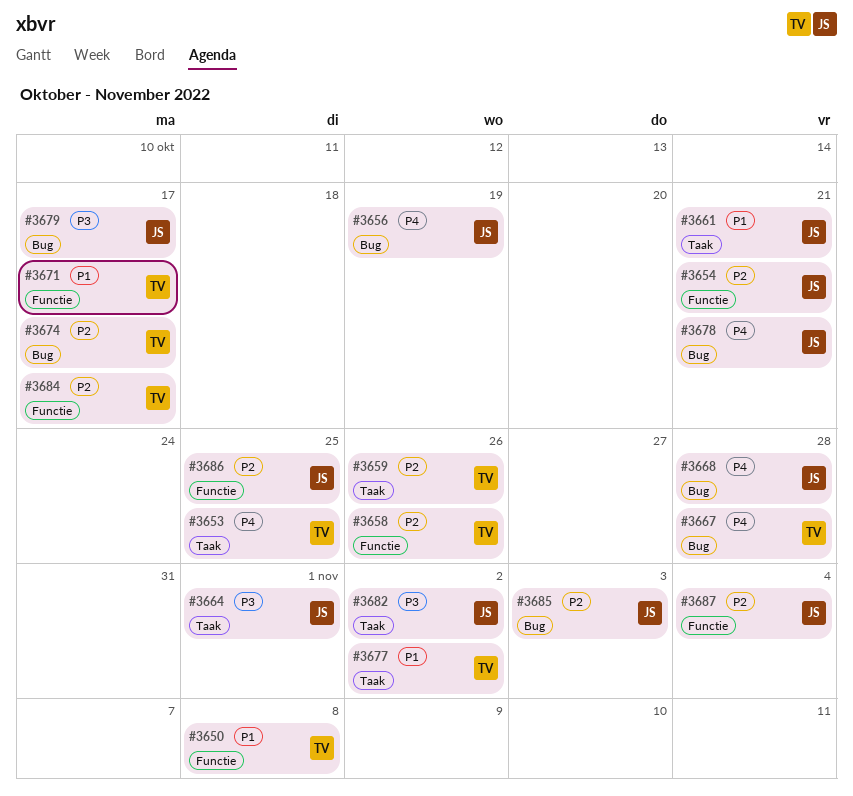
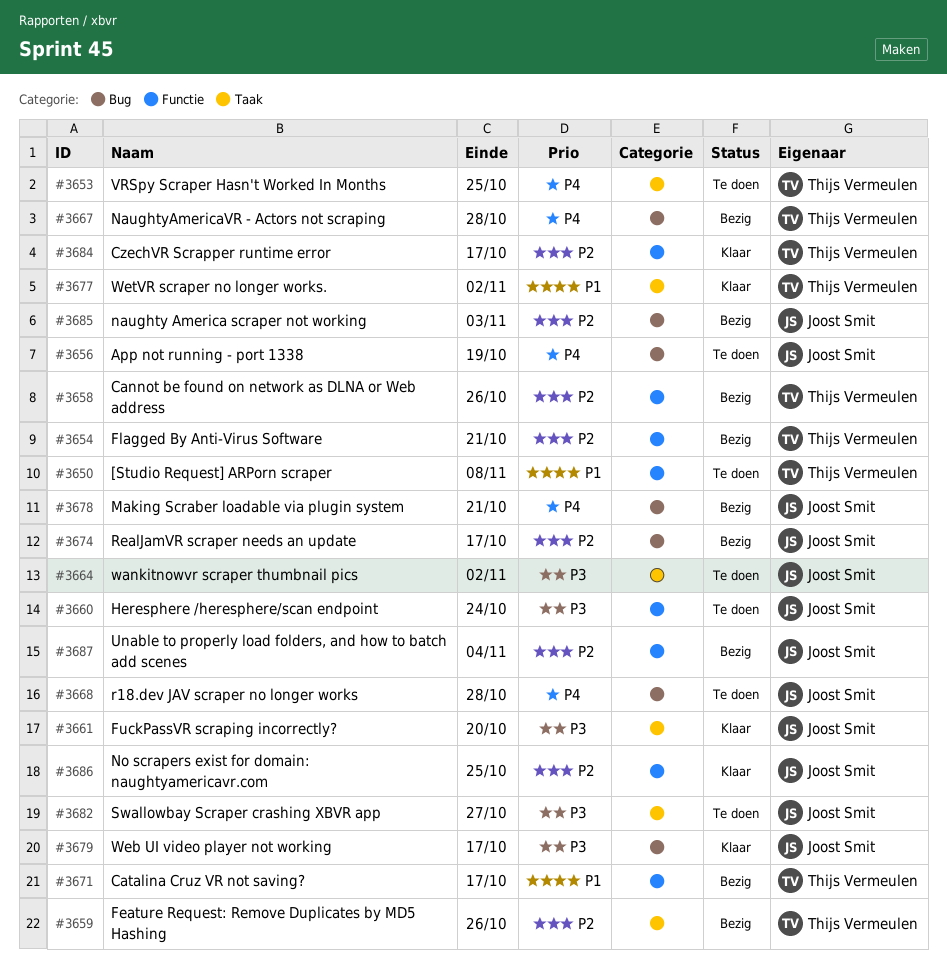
#3654, owner: Joost Smit -> Thijs Vermeulen
#3660: none -> present
#3661, priority: P1 -> P3
#3661, due: Oct 21 -> Oct 20
#3664, due: Nov 1 -> Nov 2
#3674, owner: Thijs Vermeulen -> Joost Smit
#3682, due: Nov 2 -> Oct 27

